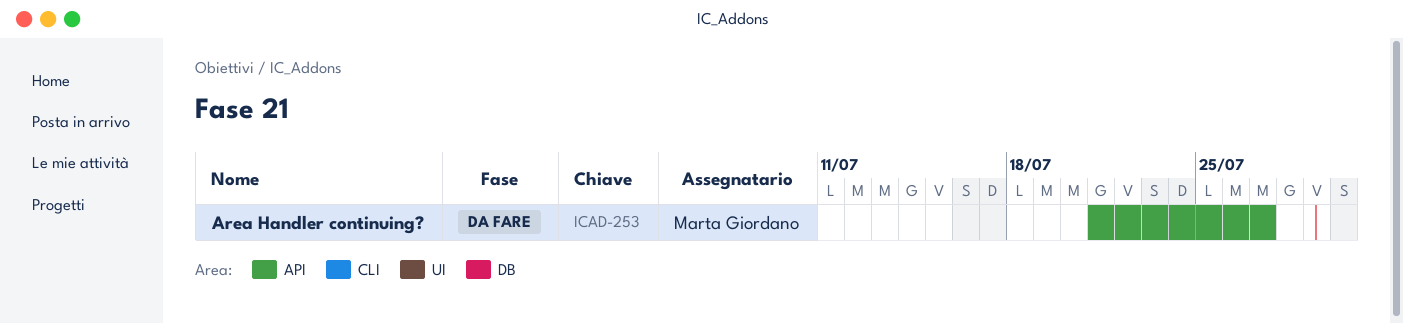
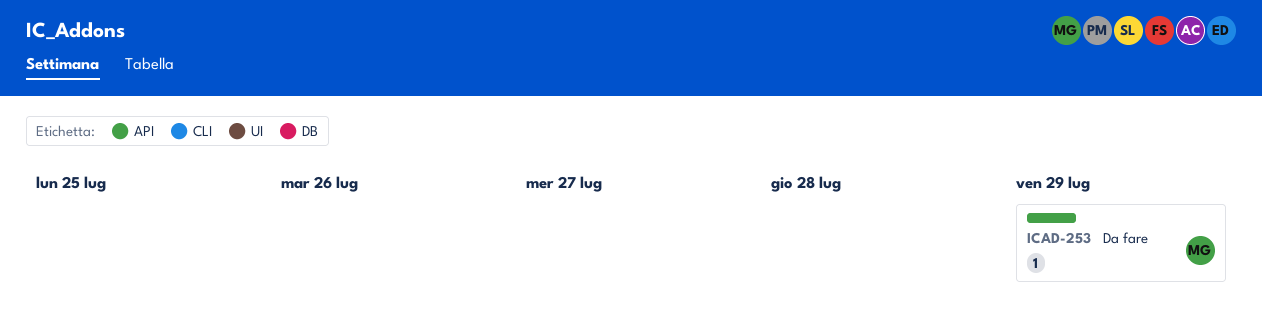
ICAD-253, due: Jul 27 -> Jul 29

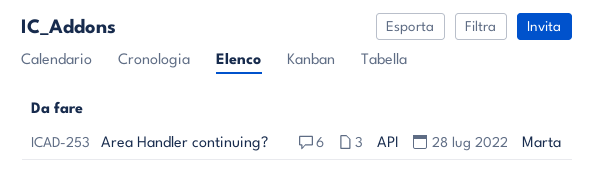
ICAD-253, due: Jul 29 -> Jul 28

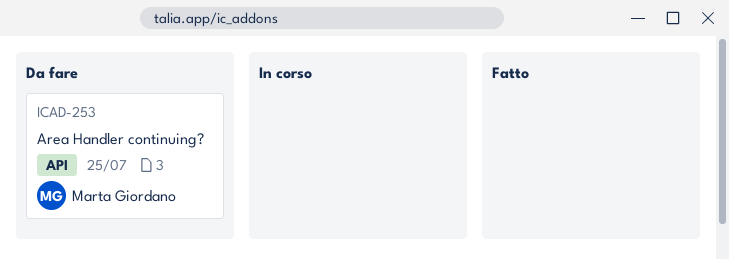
ICAD-253, due: Jul 28 -> Jul 25

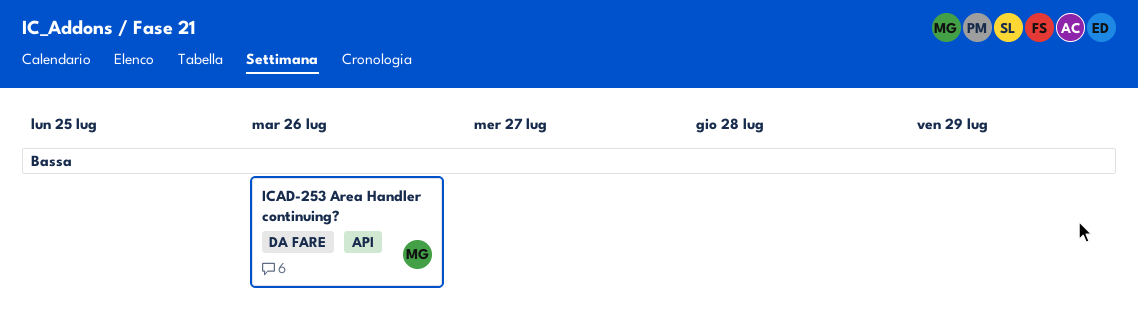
ICAD-253, due: Jul 25 -> Jul 26

